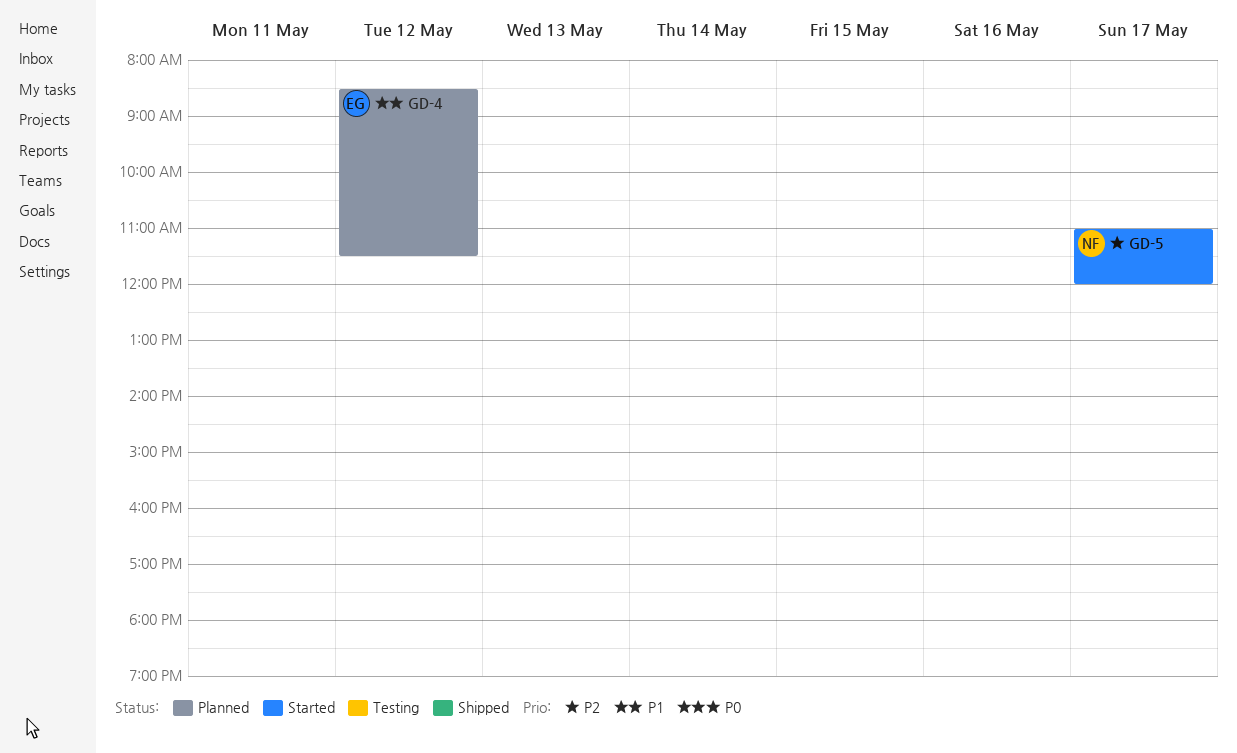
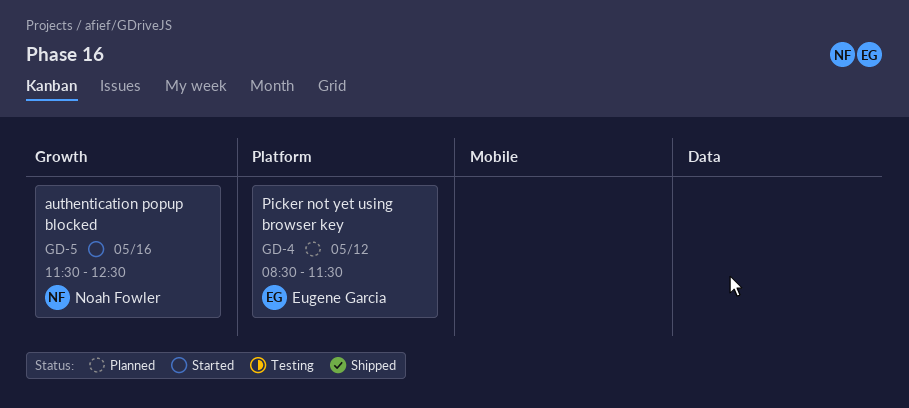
GD-5, day: May 17 -> May 16
GD-5, begins: 11:00 -> 11:30
GD-5, ends: 12:00 -> 12:30

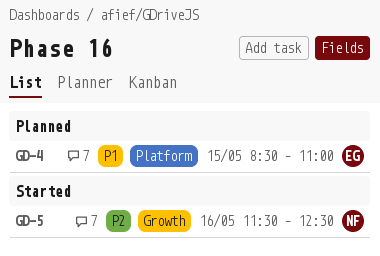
GD-4, day: May 12 -> May 15
GD-4, ends: 11:30 -> 11:00

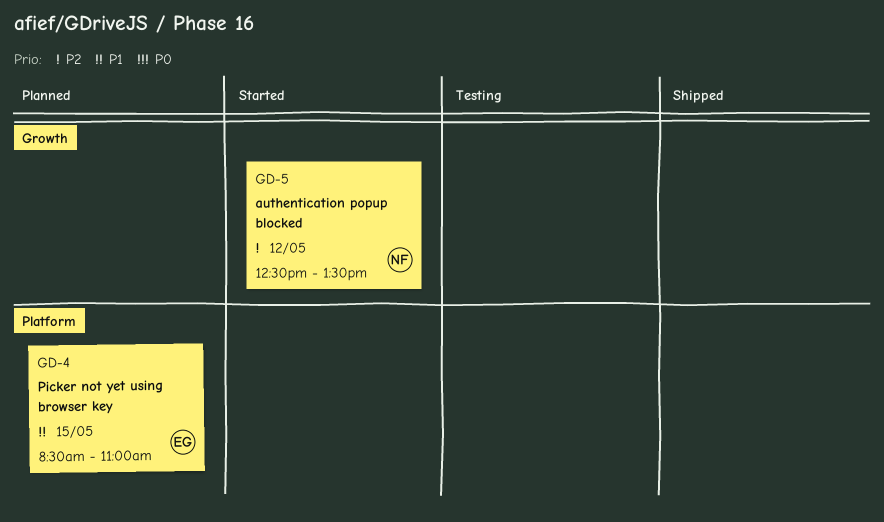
GD-5, day: May 16 -> May 12
GD-5, begins: 11:30 -> 12:30
GD-5, ends: 12:30 -> 13:30

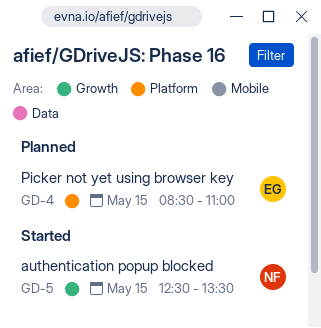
GD-5, day: May 12 -> May 15

